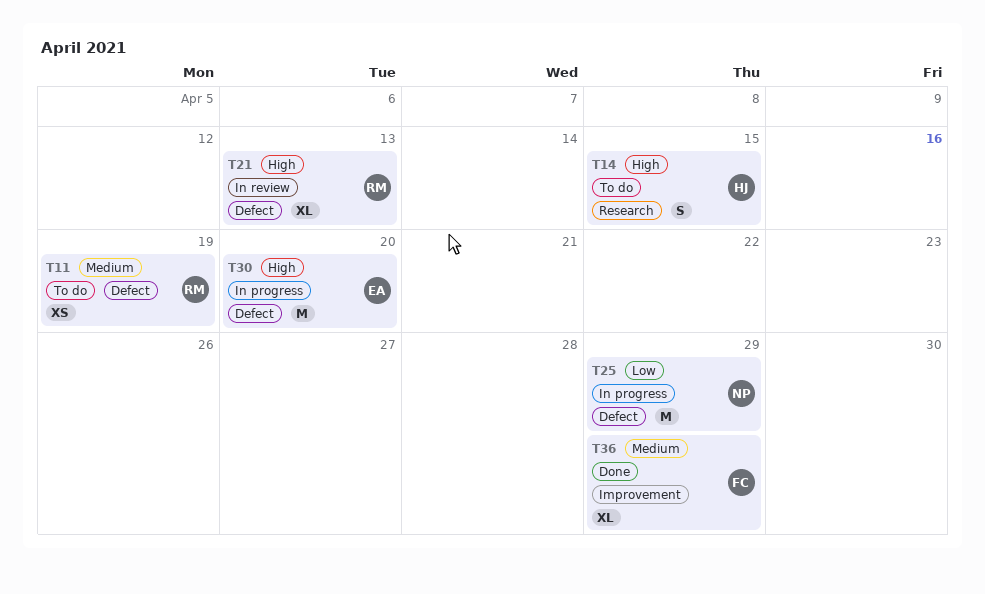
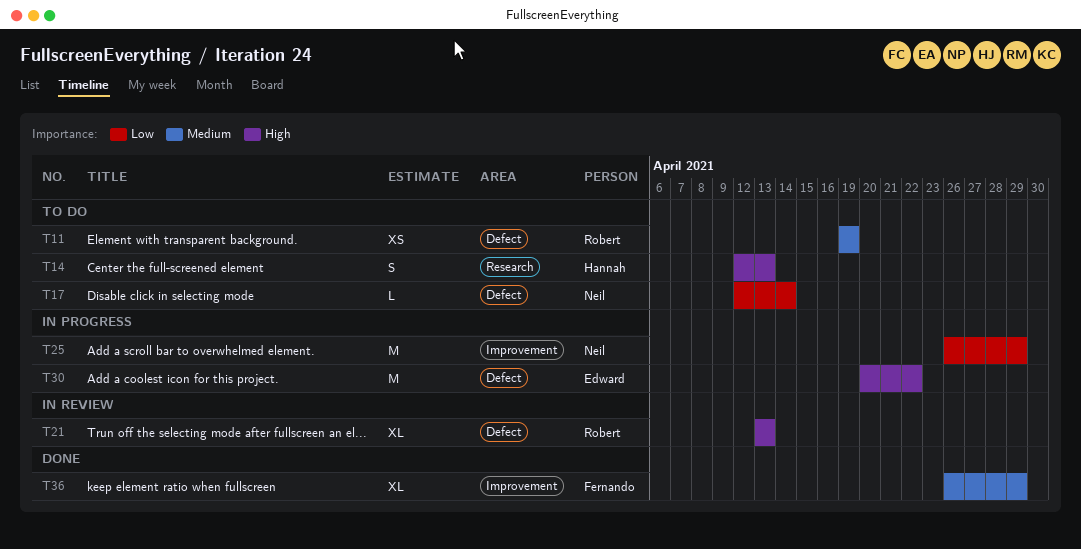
T14, due: Apr 15 -> Apr 13
T17: none -> present
T25, label: Defect -> Improvement
T30, due: Apr 20 -> Apr 22

